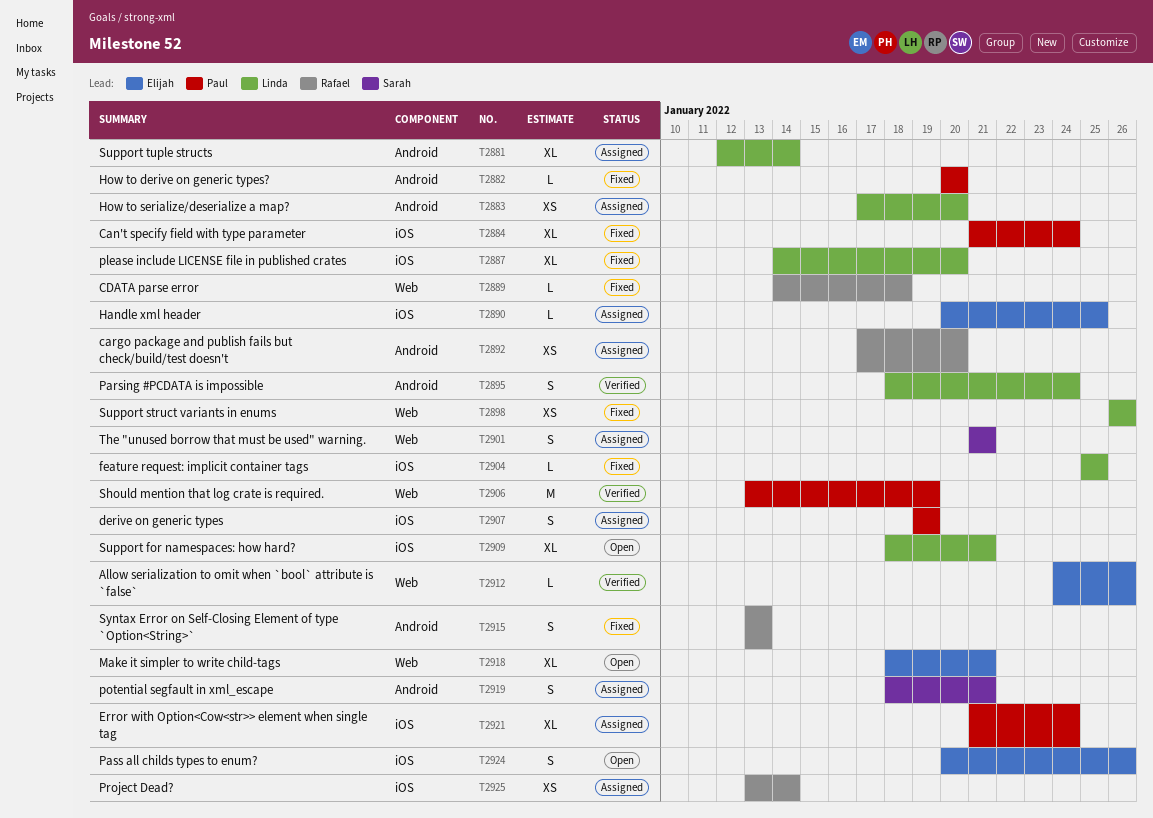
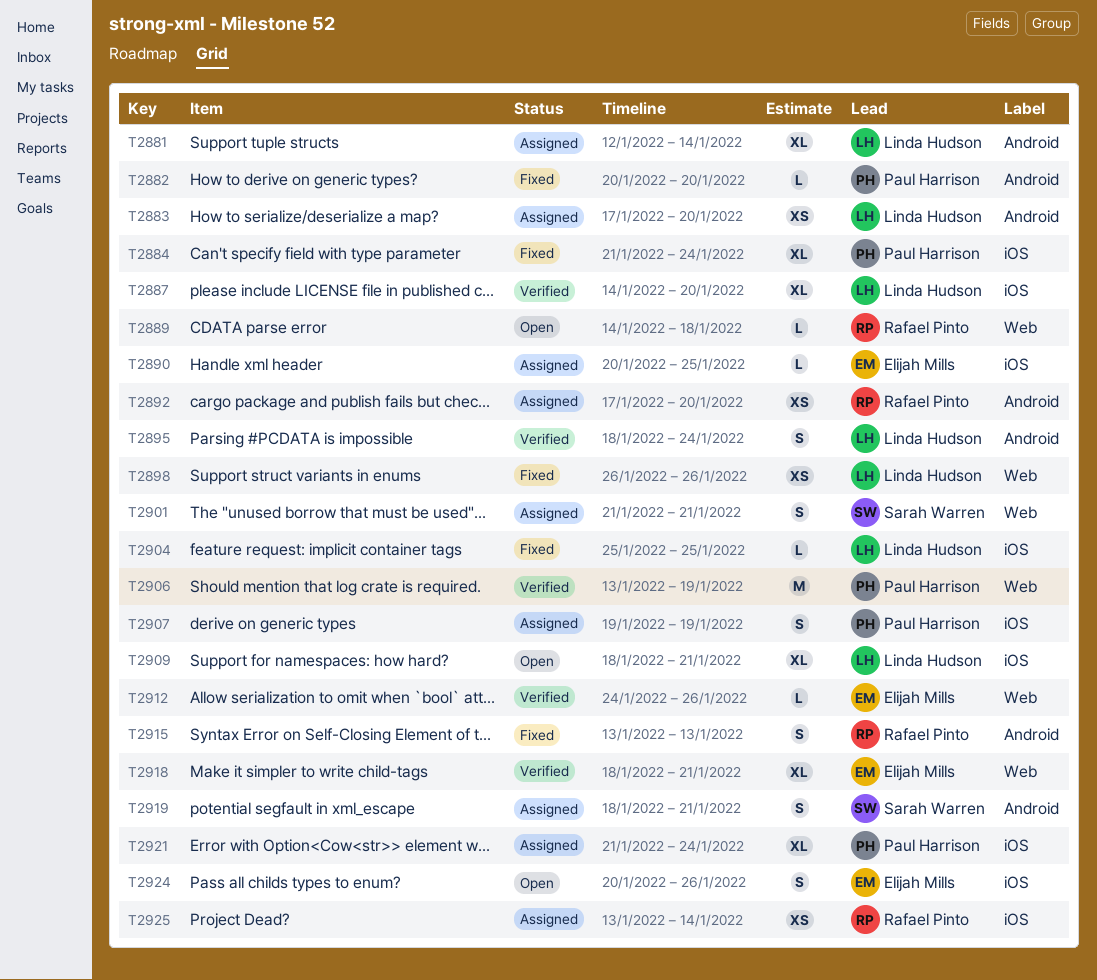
T2887, status: Fixed -> Verified
T2889, status: Fixed -> Open
T2918, status: Open -> Verified

